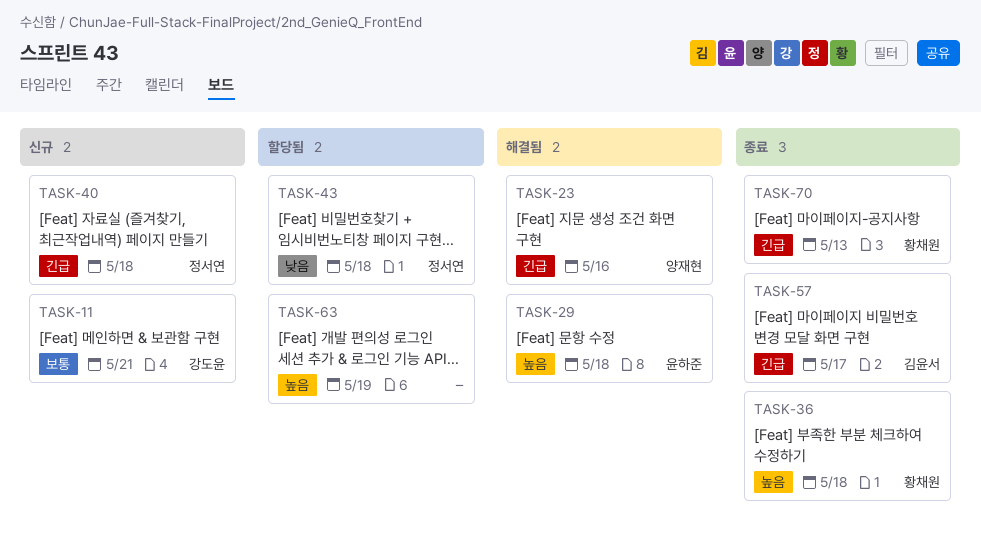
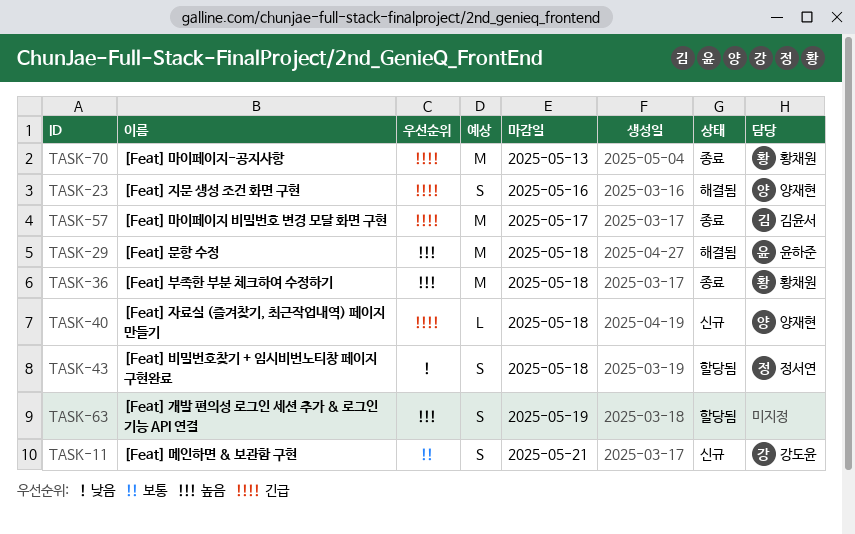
TASK-40, owner: 정서연 -> 양재현

